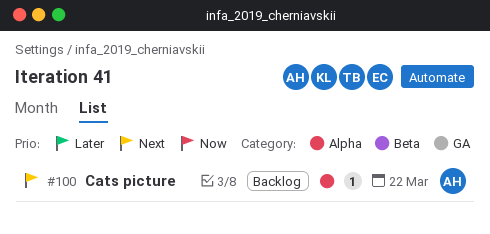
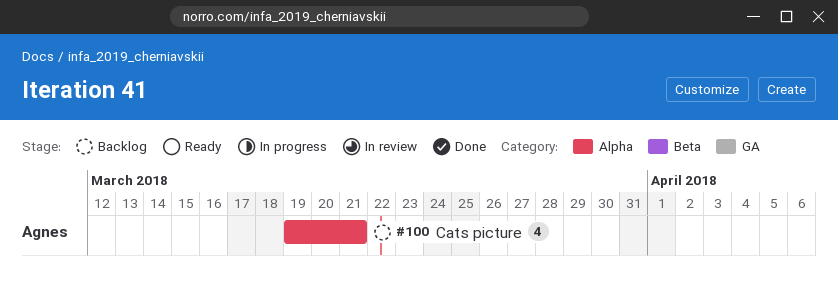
#100, estimate: 1 -> 4
#100, due: Mar 22 -> Mar 21

